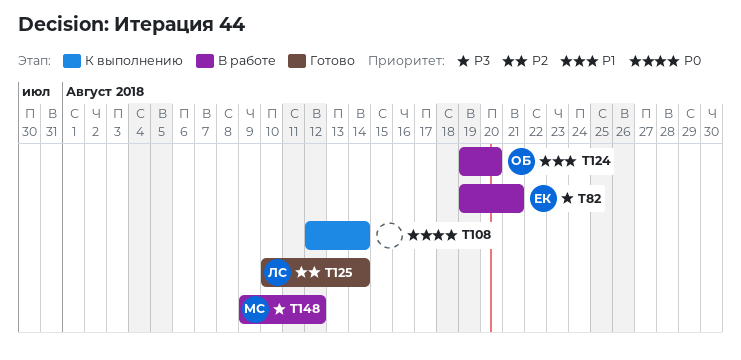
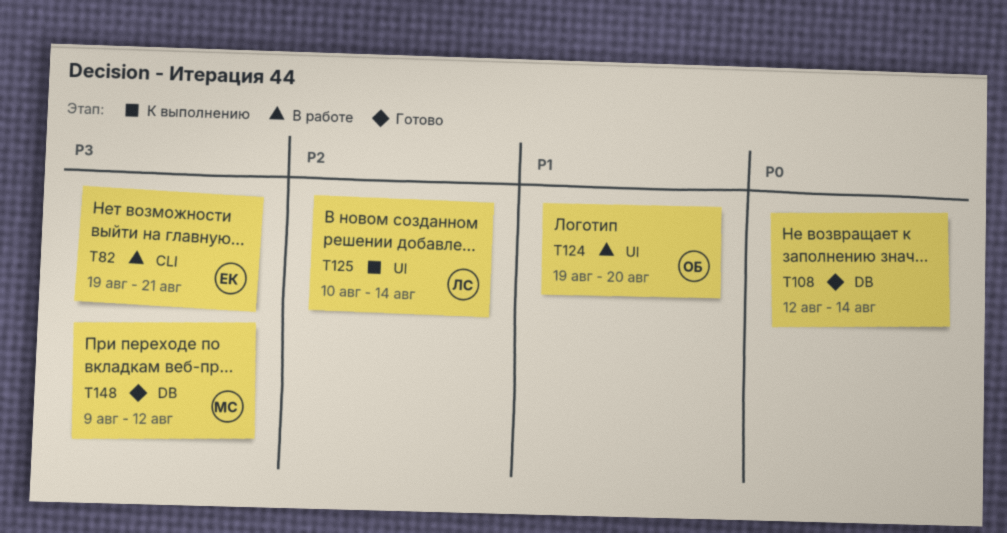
T108, status: К выполнению -> Готово
T125, status: Готово -> К выполнению
T148, status: В работе -> Готово

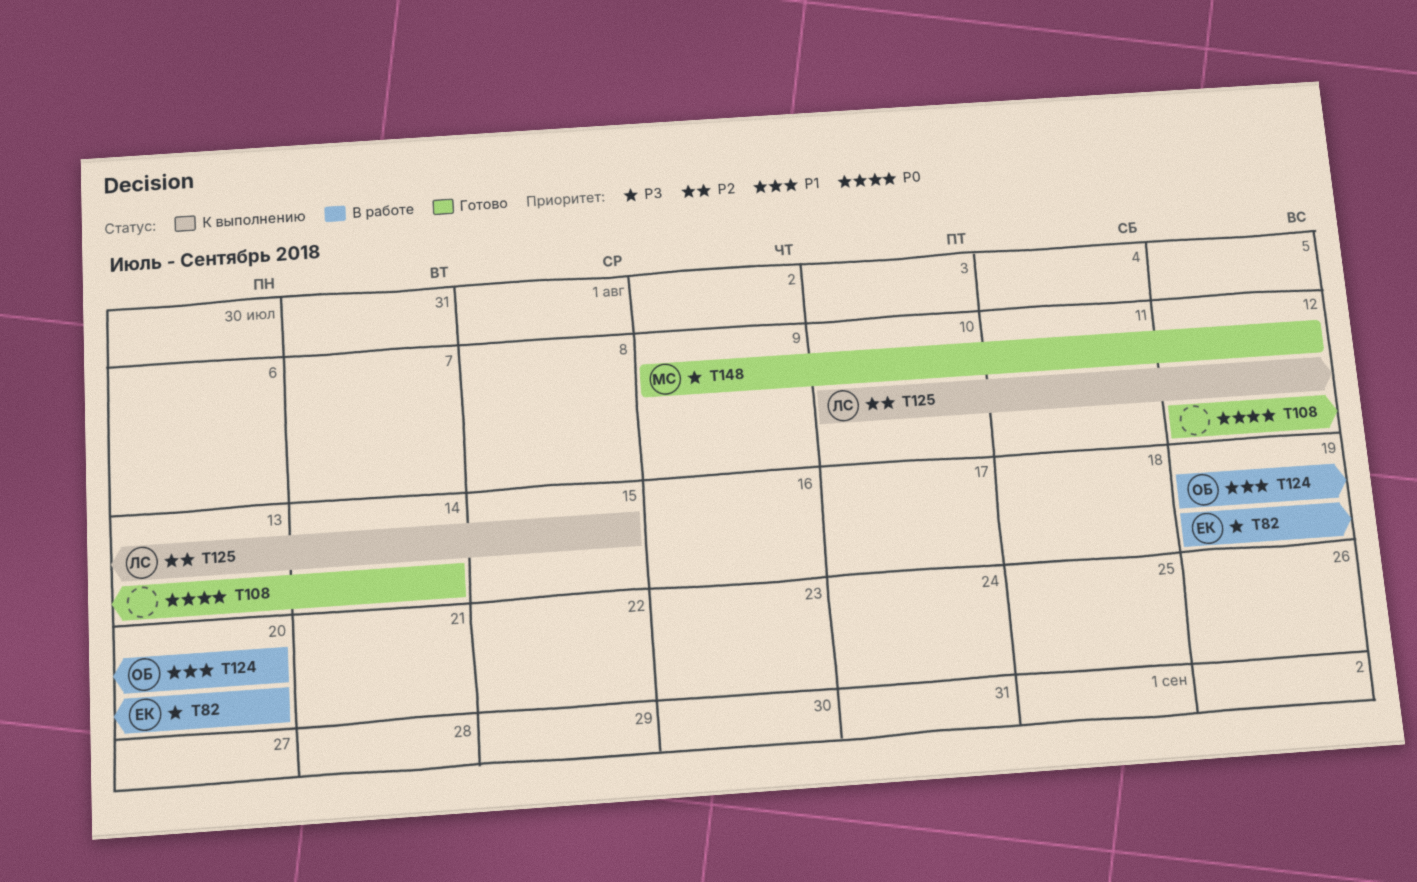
T82, due: Aug 21 -> Aug 20
T125, due: Aug 14 -> Aug 15

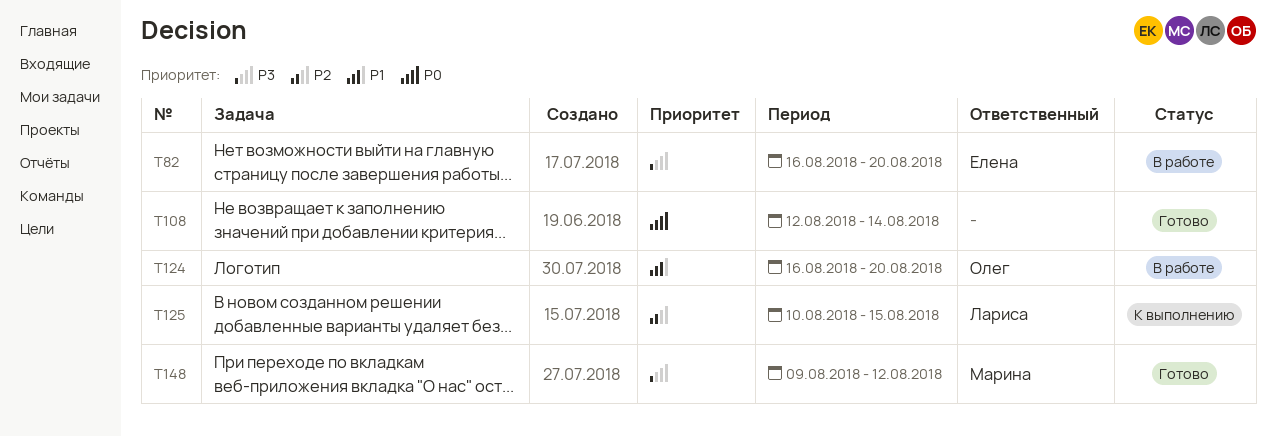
T82, start: Aug 19 -> Aug 16
T124, start: Aug 19 -> Aug 16

